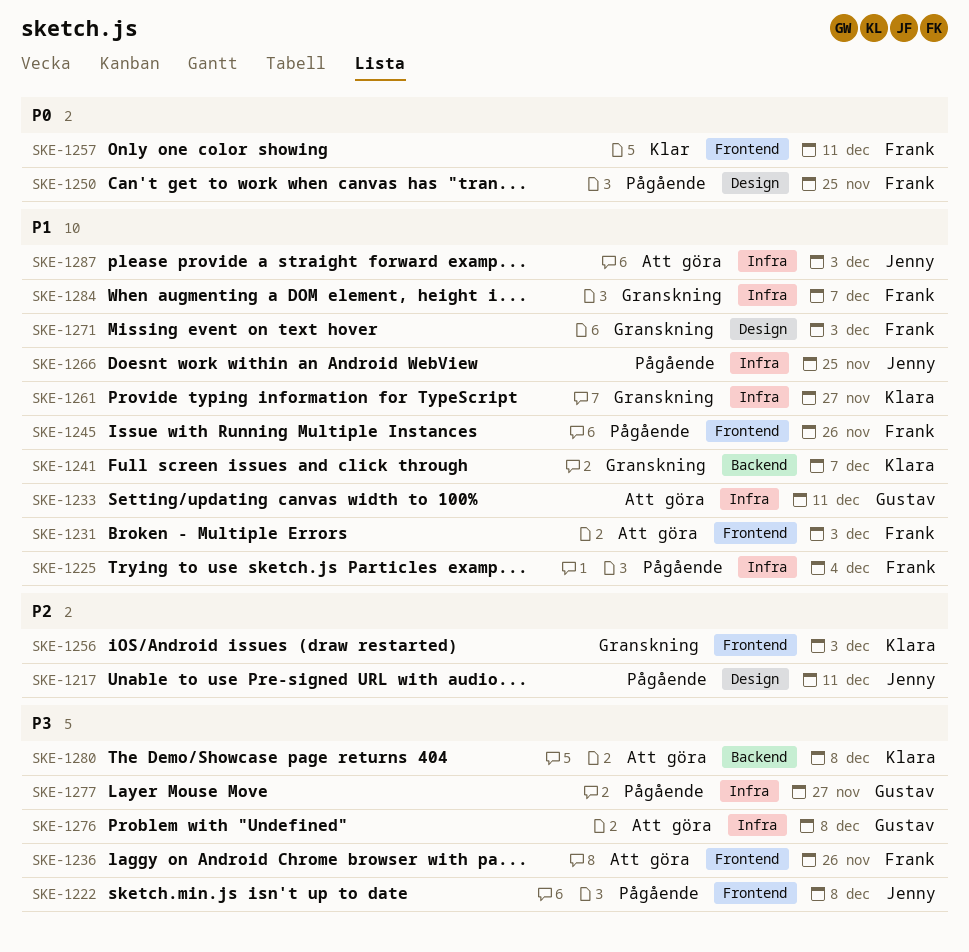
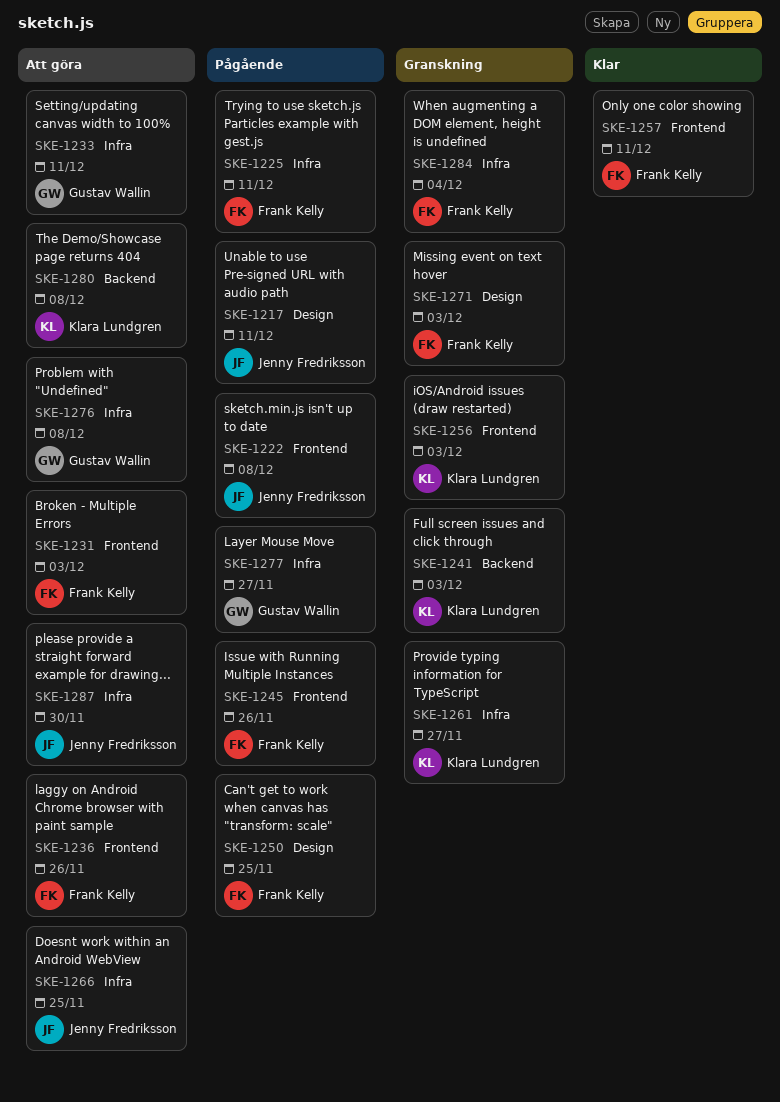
SKE-1225, due: Dec 4 -> Dec 11
SKE-1241, due: Dec 7 -> Dec 3
SKE-1266, status: Pågående -> Att göra
SKE-1284, due: Dec 7 -> Dec 4
SKE-1287, due: Dec 3 -> Nov 30

